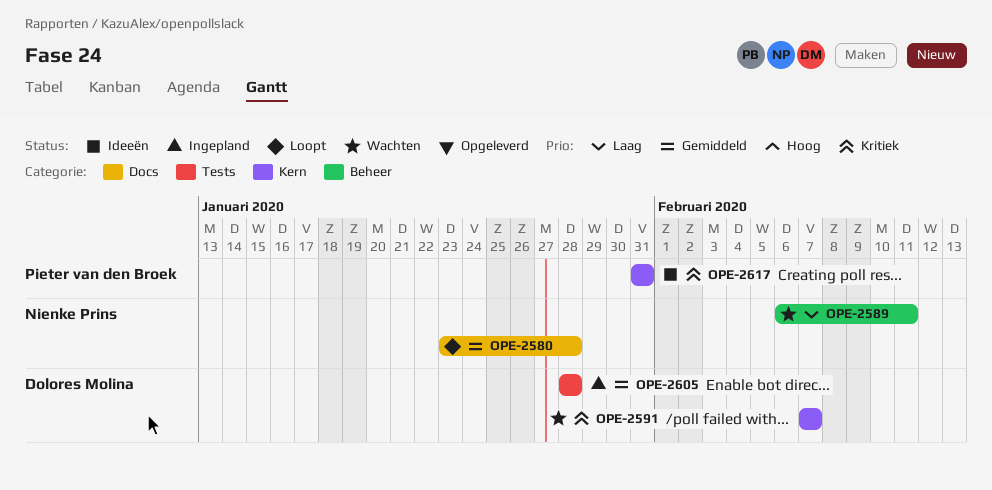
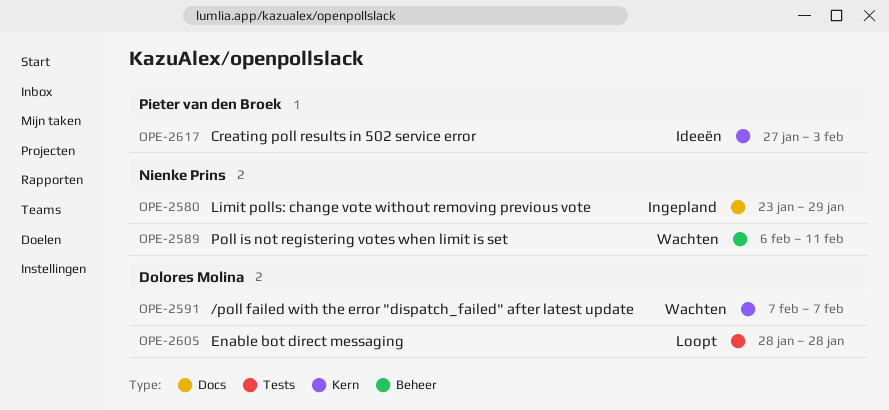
OPE-2580, status: Loopt -> Ingepland
OPE-2580, due: Jan 28 -> Jan 29
OPE-2605, status: Ingepland -> Loopt
OPE-2617, start: Jan 31 -> Jan 27
OPE-2617, due: Jan 31 -> Feb 3

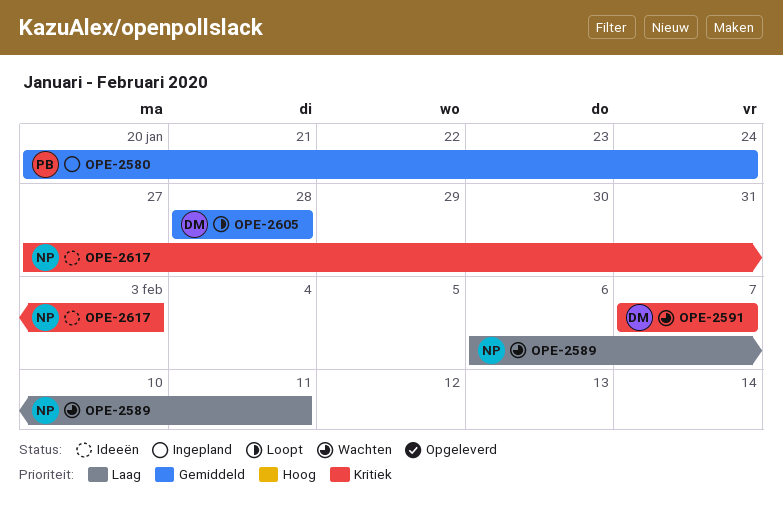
OPE-2580, owner: Nienke Prins -> Pieter van den Broek
OPE-2580, start: Jan 23 -> Jan 20
OPE-2580, due: Jan 29 -> Jan 24
OPE-2617, owner: Pieter van den Broek -> Nienke Prins

